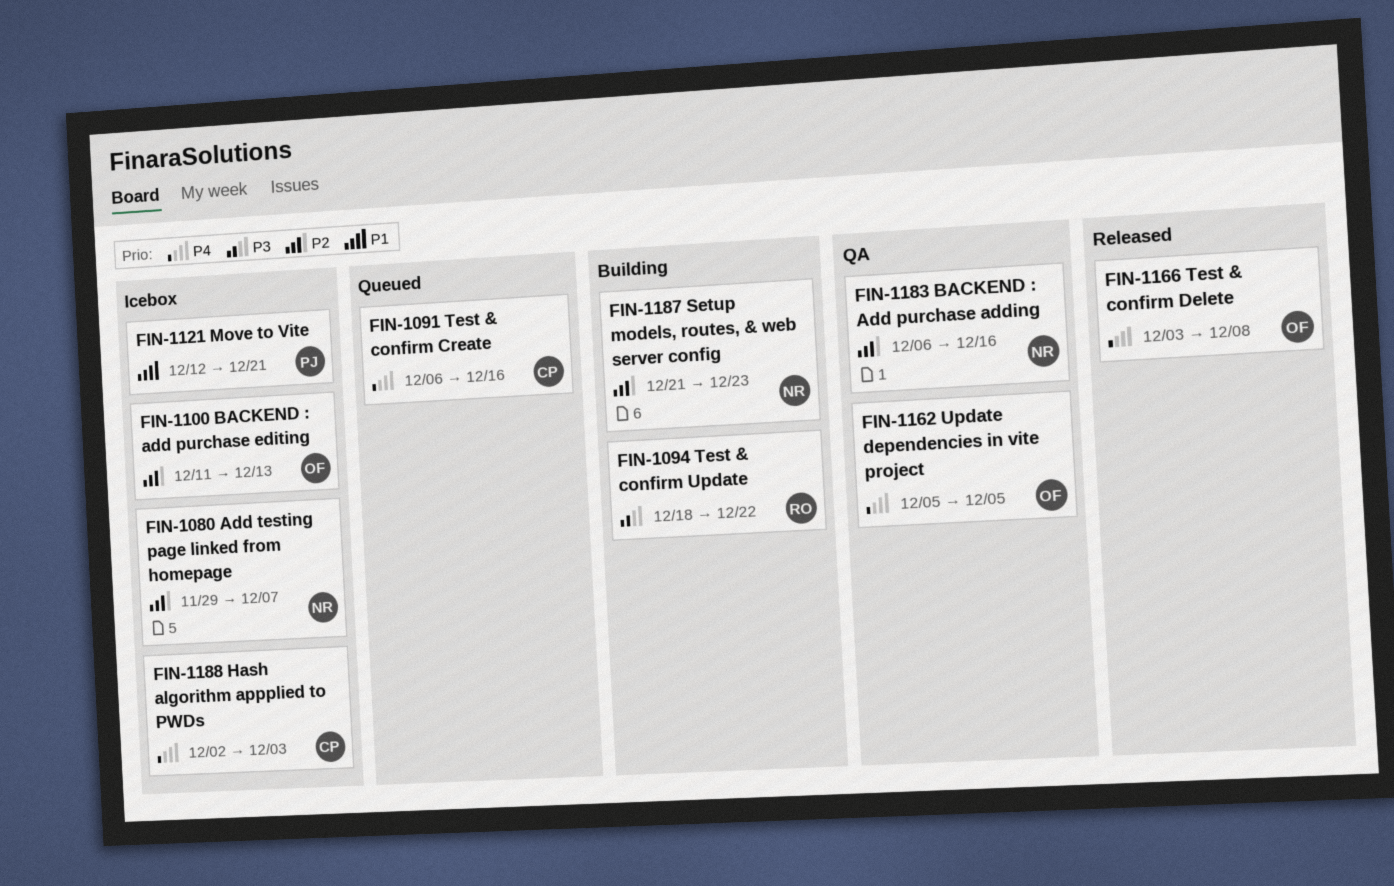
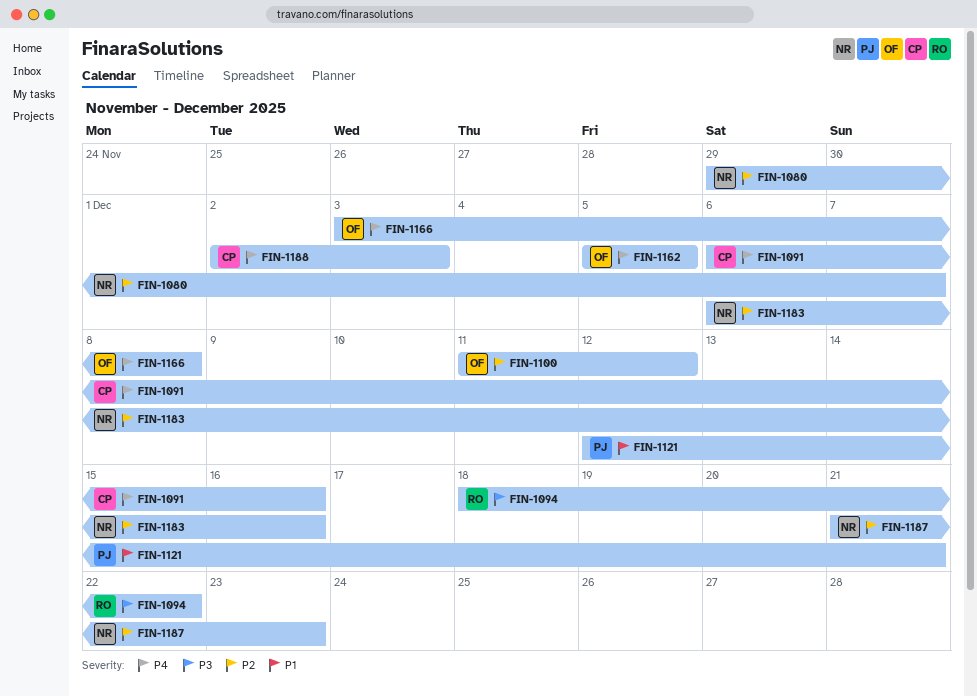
FIN-1100, due: Dec 13 -> Dec 12

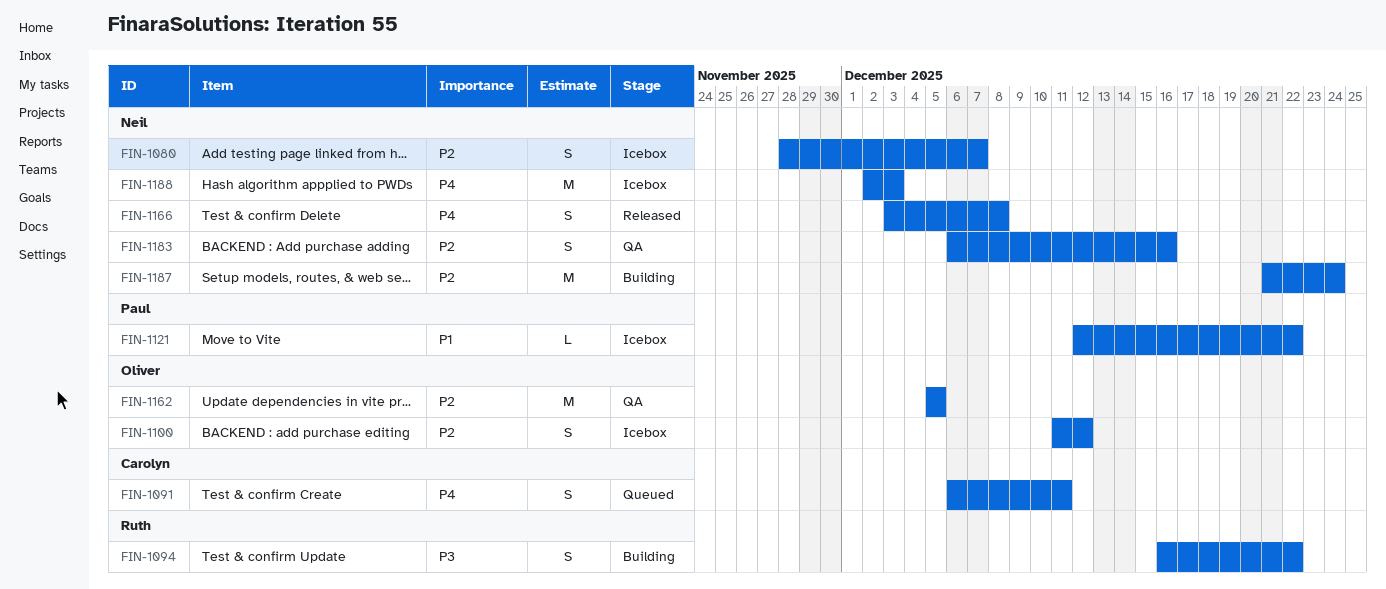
FIN-1080, start: Nov 29 -> Nov 28
FIN-1091, due: Dec 16 -> Dec 11
FIN-1094, start: Dec 18 -> Dec 16
FIN-1121, due: Dec 21 -> Dec 22
FIN-1162, priority: P4 -> P2
FIN-1166, owner: Oliver -> Neil
FIN-1187, due: Dec 23 -> Dec 24
FIN-1188, owner: Carolyn -> Neil

